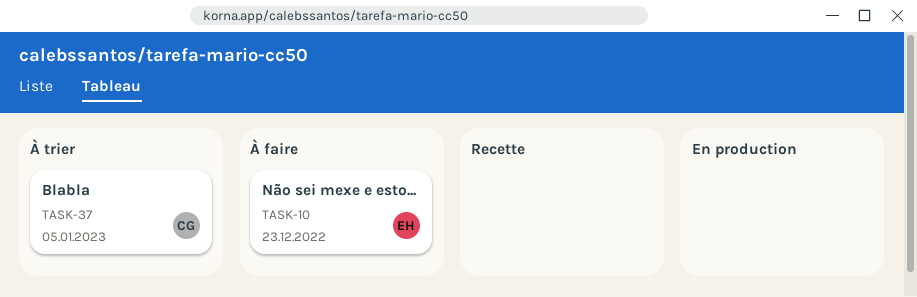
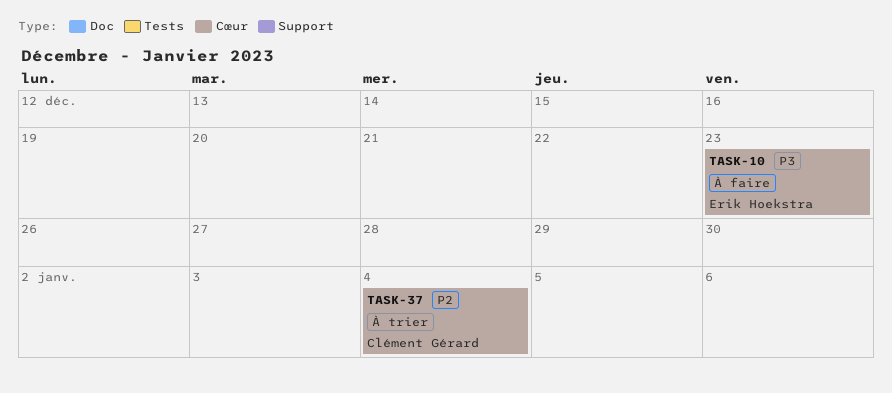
TASK-37, due: Jan 5 -> Jan 4

